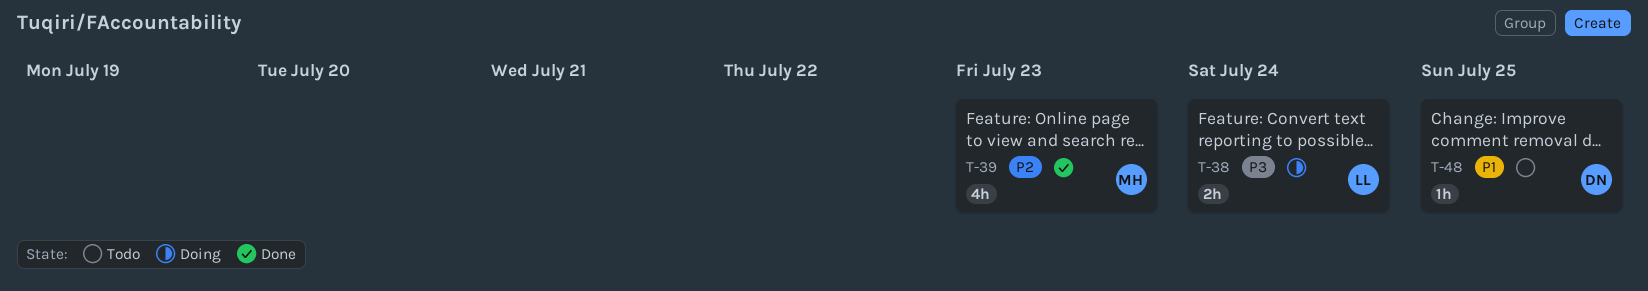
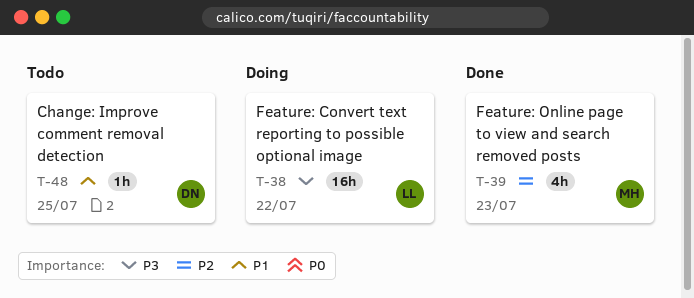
T-38, estimate: 2h -> 16h
T-38, due: Jul 24 -> Jul 22

